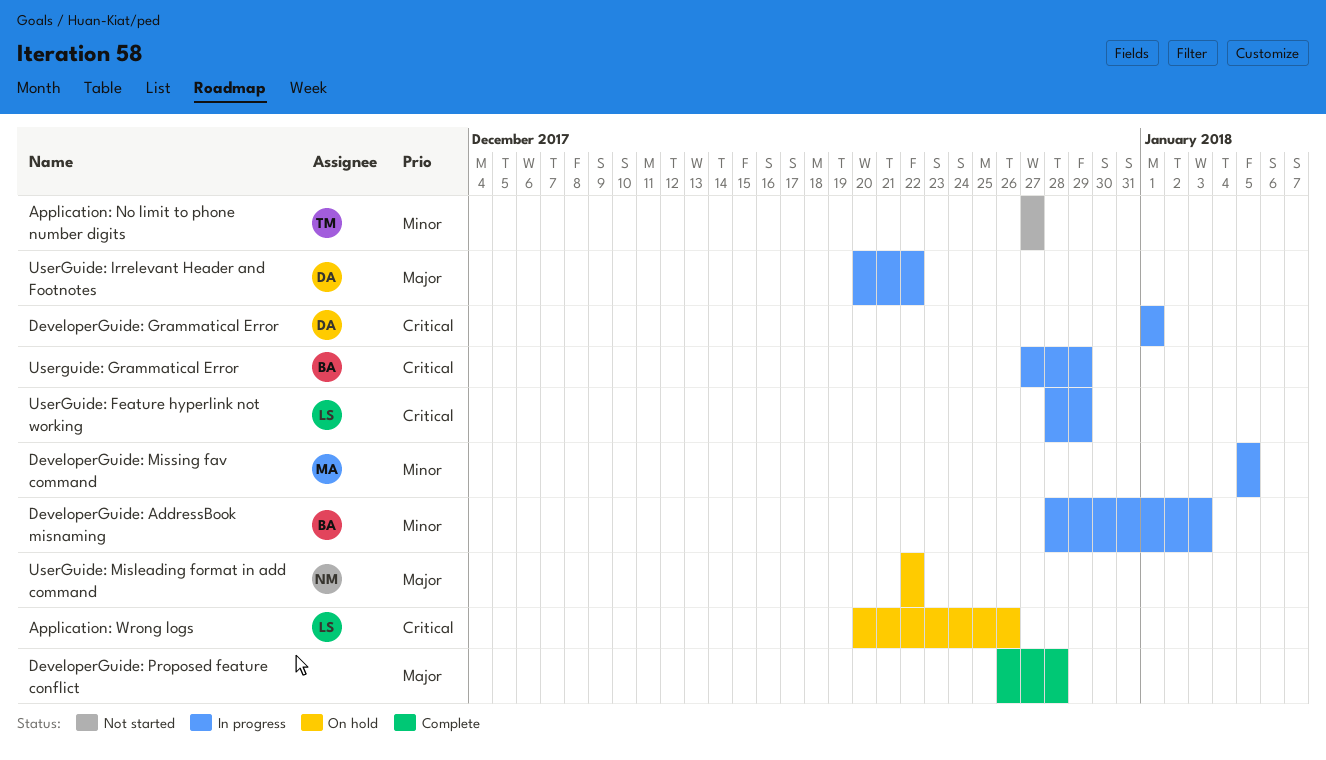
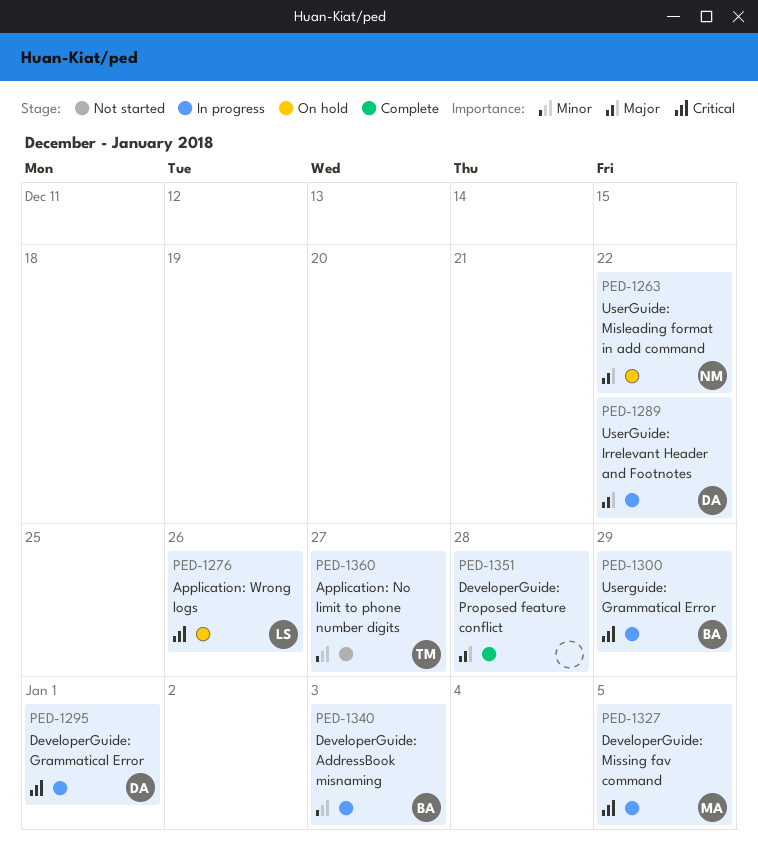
DeveloperGuide: Missing fav command, priority: Minor -> Critical
UserGuide: Feature hyperlink not working: present -> none

